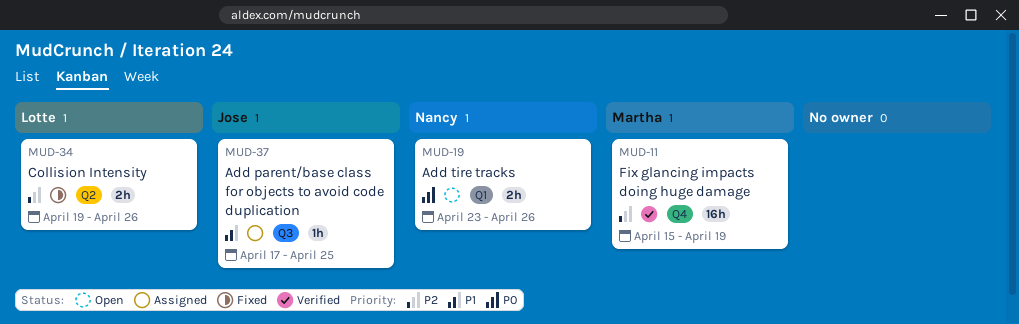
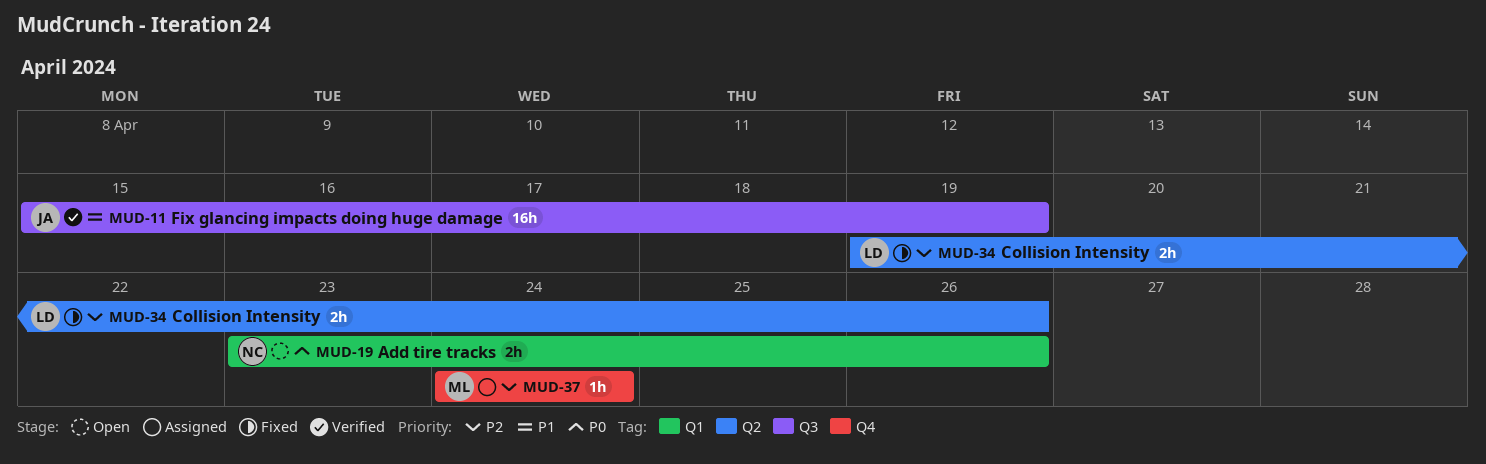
MUD-11, owner: Martha -> Jose
MUD-11, priority: P2 -> P1
MUD-11, label: Q4 -> Q3
MUD-37, owner: Jose -> Martha
MUD-37, priority: P1 -> P2
MUD-37, label: Q3 -> Q4
MUD-37, start: Apr 17 -> Apr 24
MUD-37, due: Apr 25 -> Apr 24

